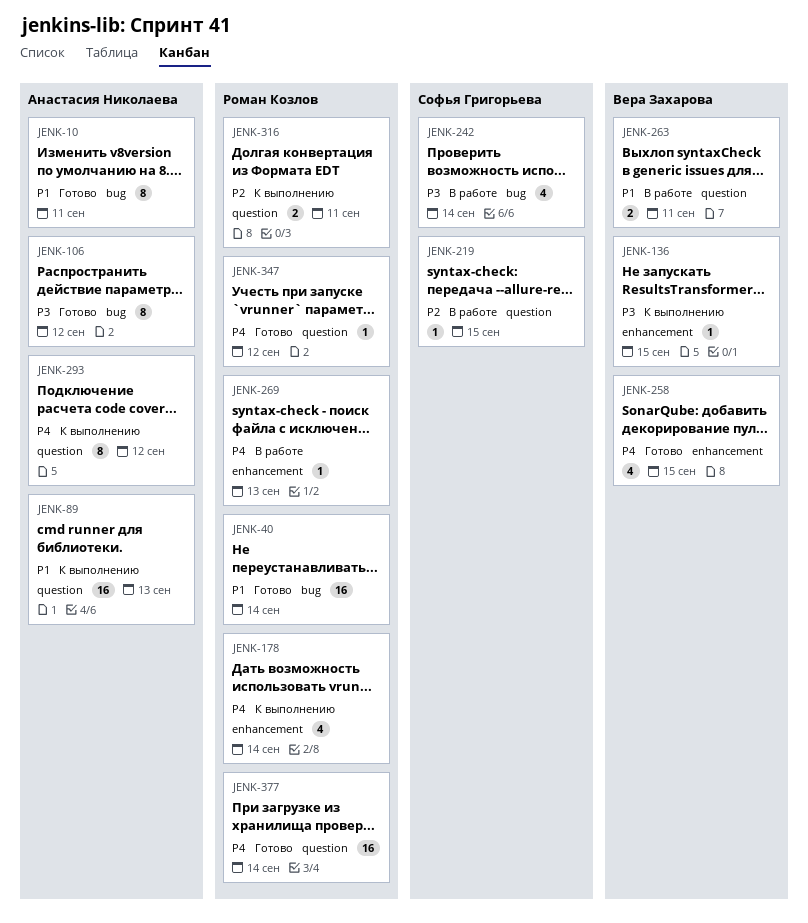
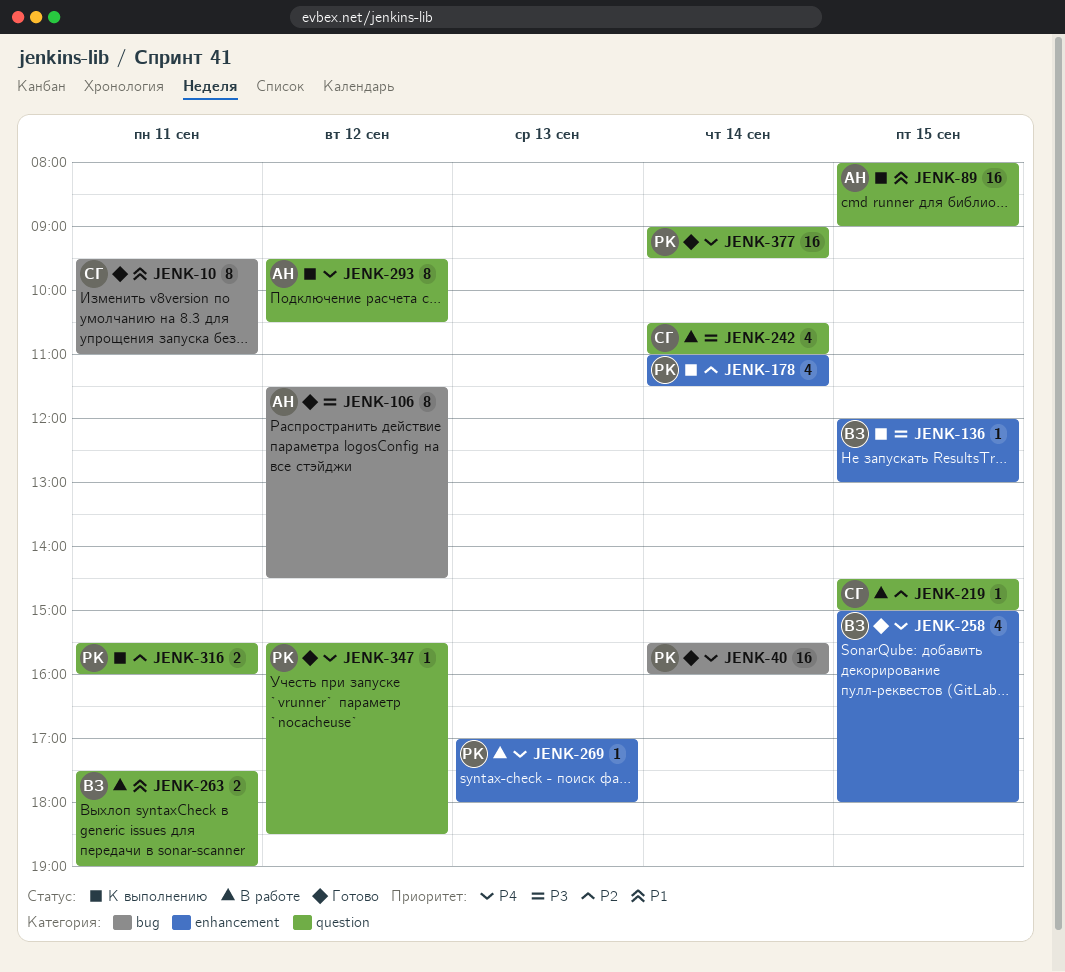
JENK-10, owner: Анастасия Николаева -> Софья Григорьева
JENK-40, priority: P1 -> P4
JENK-89, day: Sep 13 -> Sep 15
JENK-178, priority: P4 -> P2
JENK-242, label: bug -> question

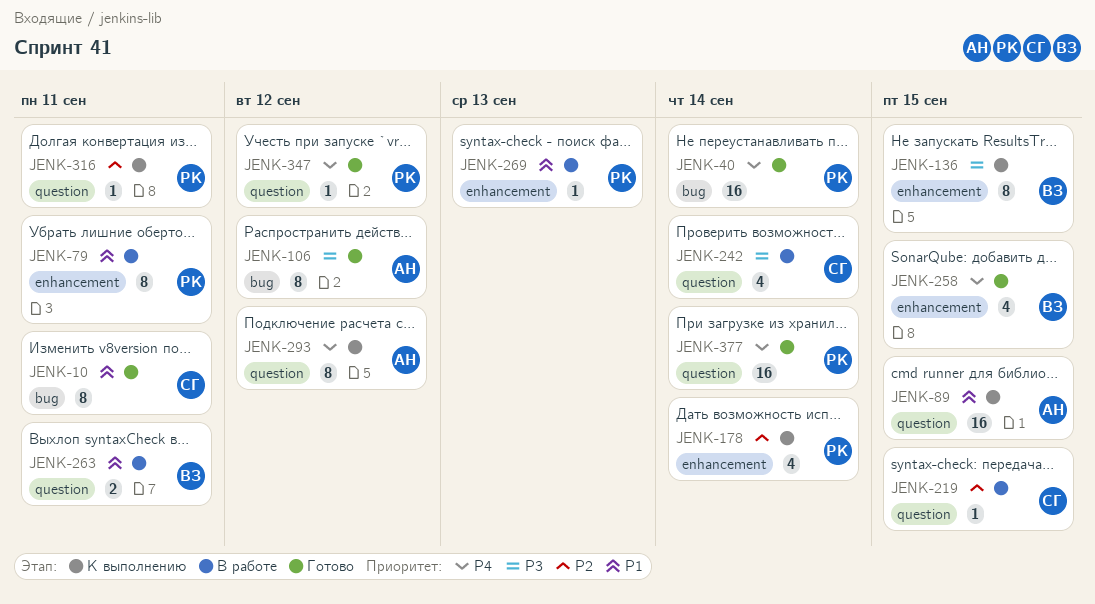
JENK-79: none -> present
JENK-136, estimate: 1 -> 8
JENK-269, priority: P4 -> P1
JENK-316, estimate: 2 -> 1

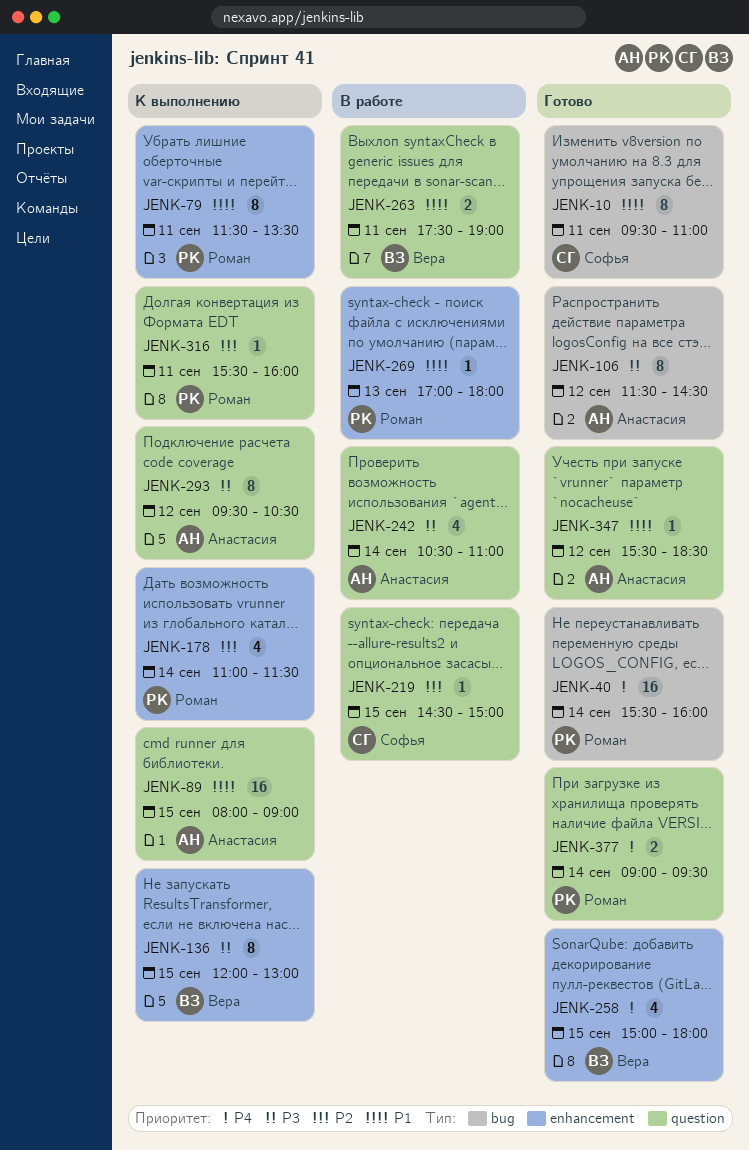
JENK-79, status: В работе -> К выполнению
JENK-242, owner: Софья -> Анастасия
JENK-293, priority: P4 -> P3
JENK-347, owner: Роман -> Анастасия
JENK-347, priority: P4 -> P1
JENK-377, estimate: 16 -> 2

